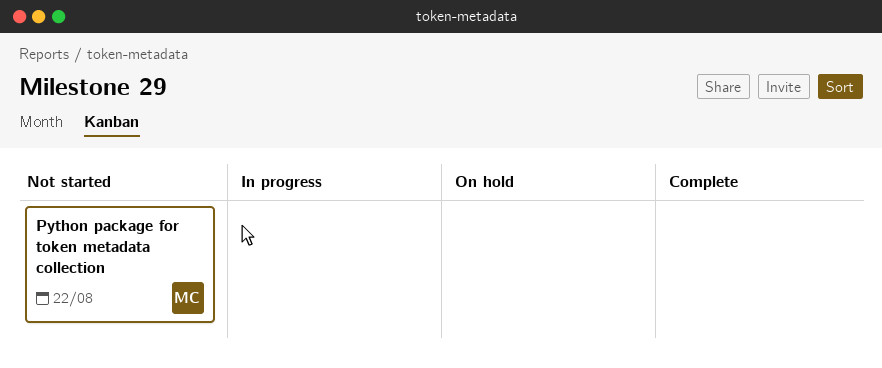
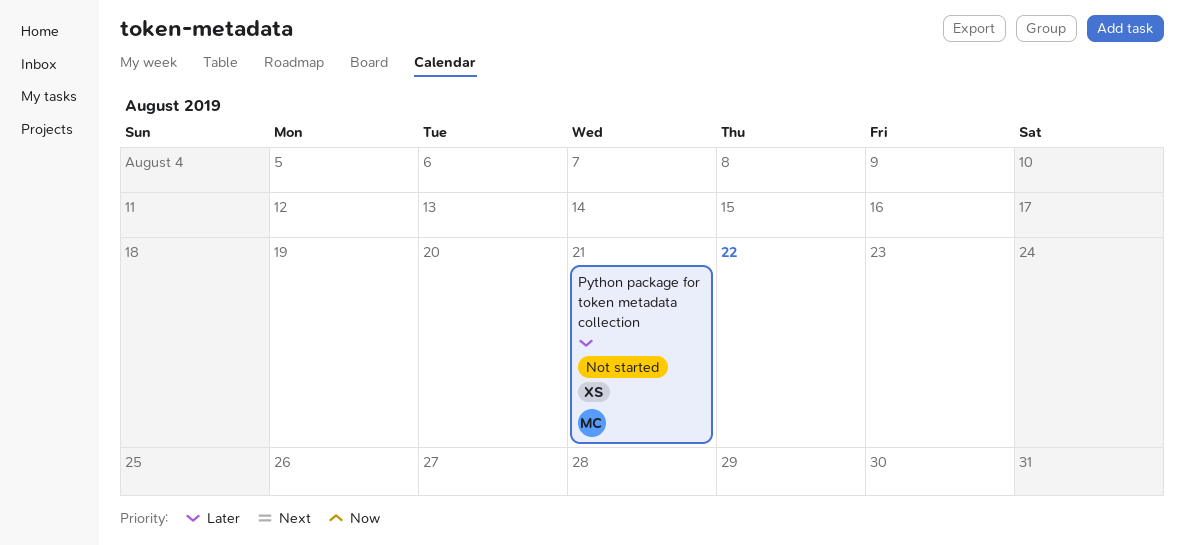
Python package for token metadata collection, due: Aug 22 -> Aug 21

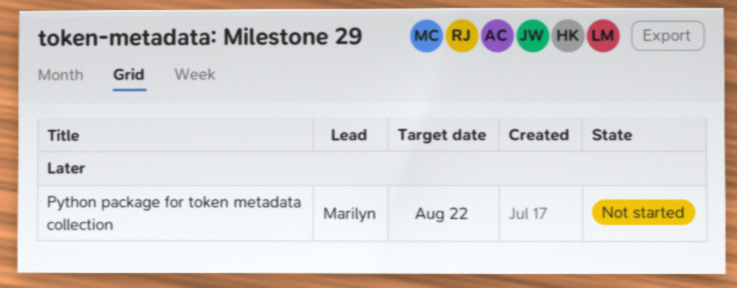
Python package for token metadata collection, due: Aug 21 -> Aug 22

